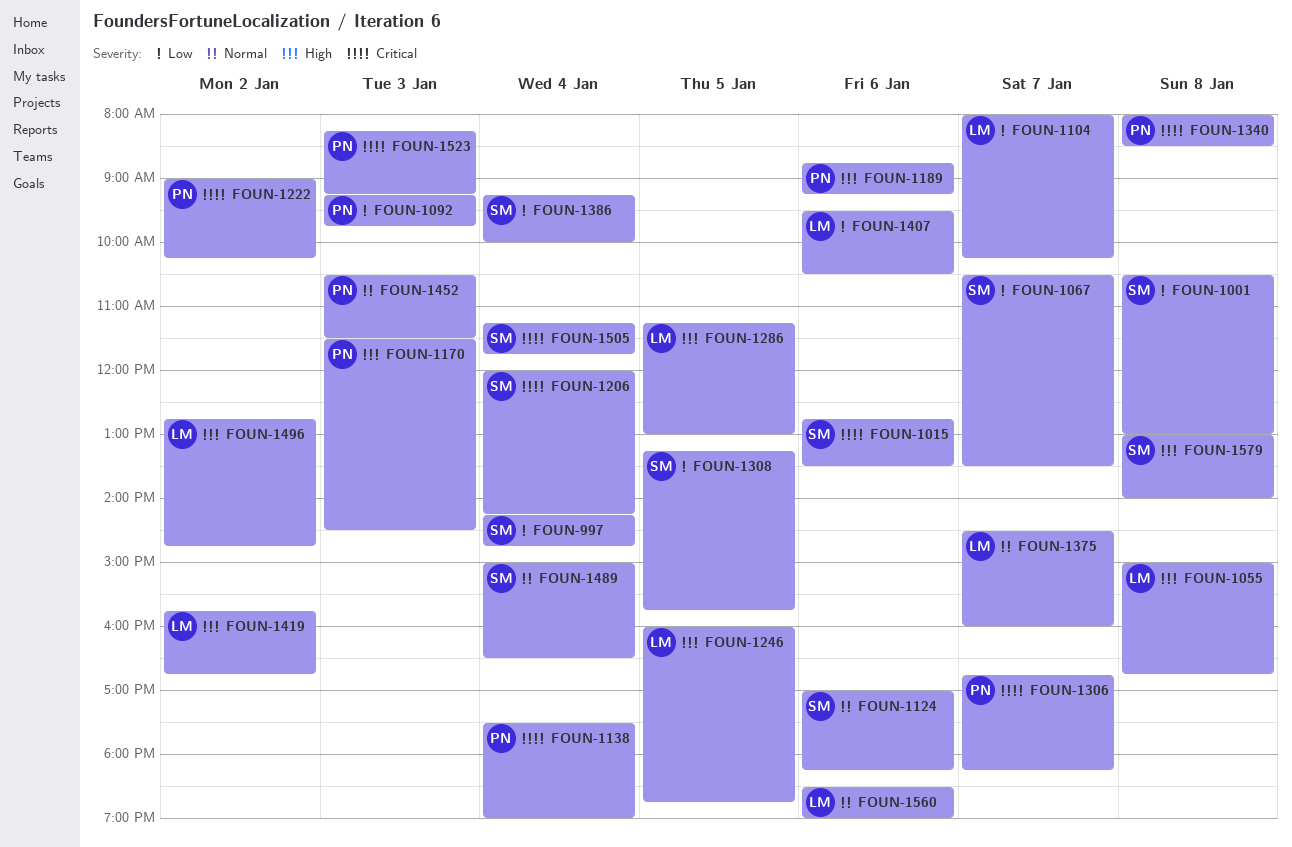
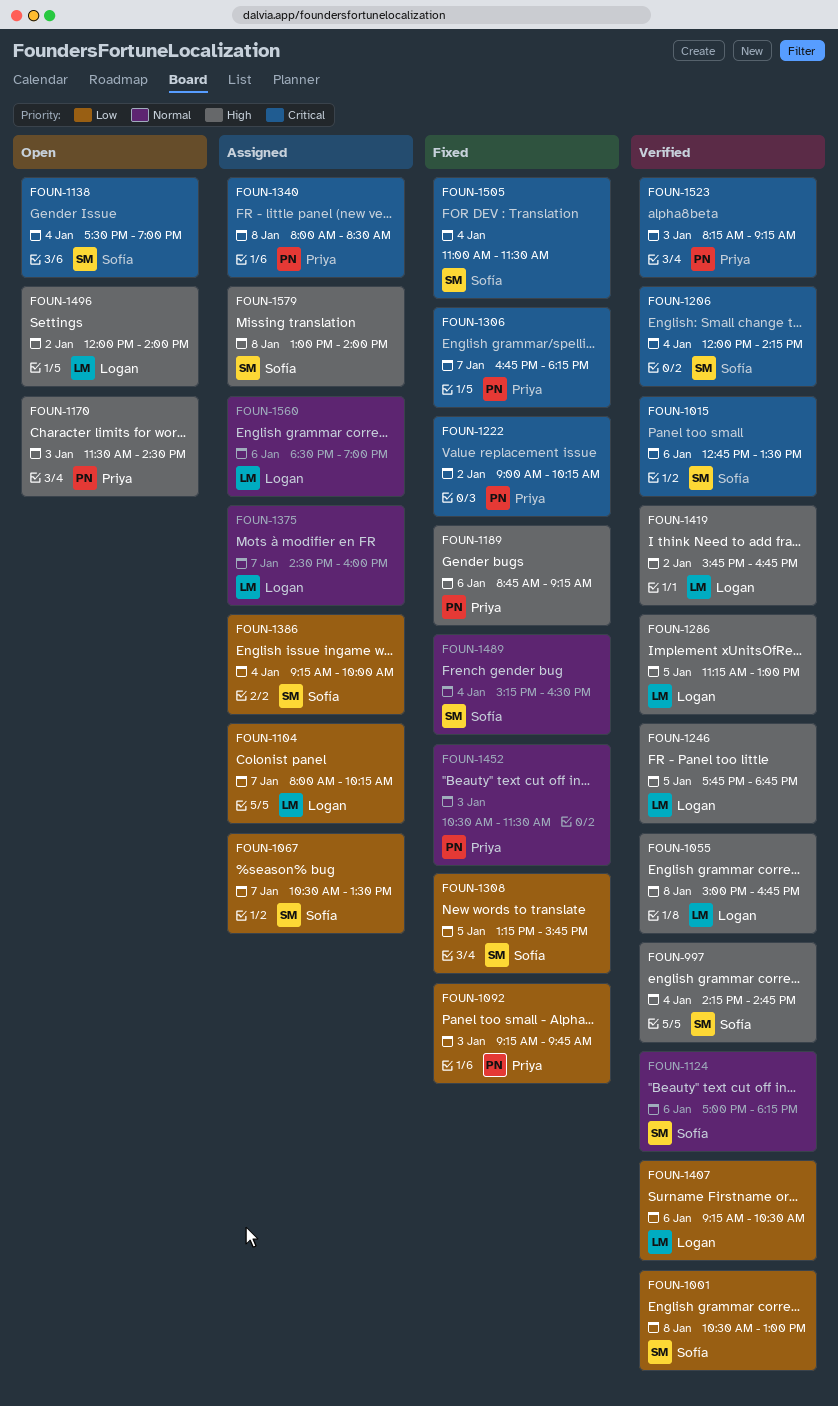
FOUN-997, priority: Low -> High
FOUN-1138, owner: Priya -> Sofía
FOUN-1246, begins: 16:00 -> 17:45
FOUN-1407, begins: 09:30 -> 09:15
FOUN-1489, begins: 15:00 -> 15:15
FOUN-1496, begins: 12:45 -> 12:00
FOUN-1496, ends: 14:45 -> 14:00
FOUN-1505, begins: 11:15 -> 11:00
FOUN-1505, ends: 11:45 -> 11:30

